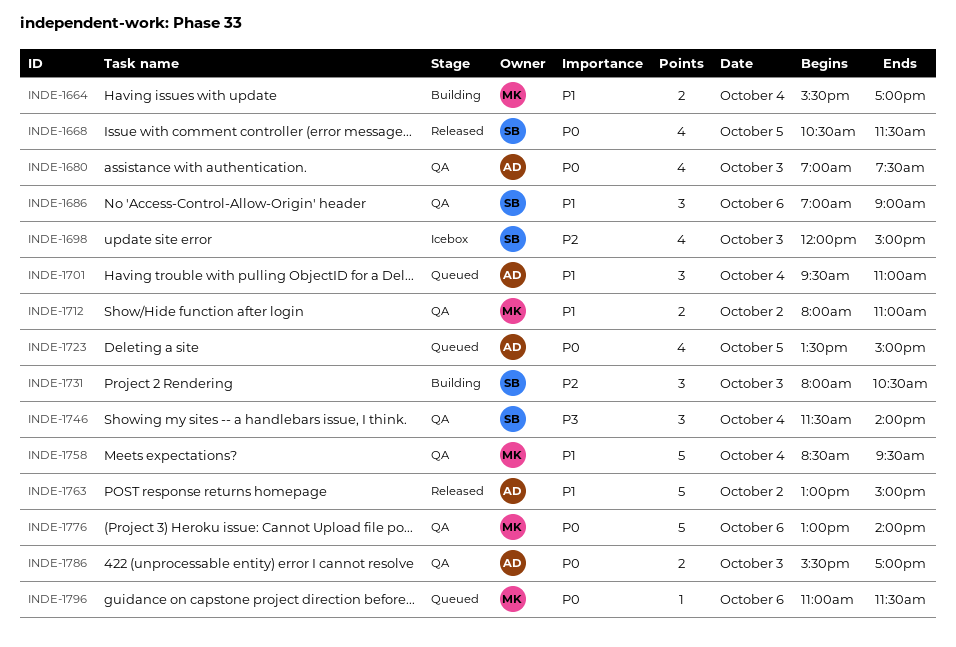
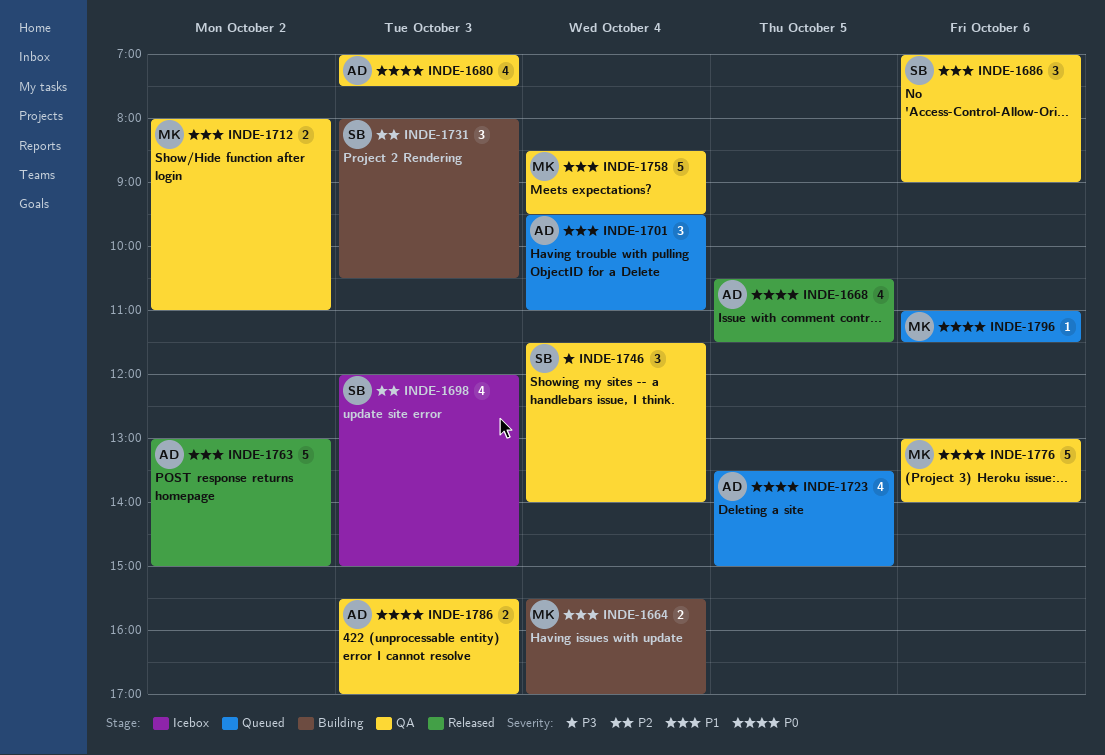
INDE-1668, owner: SB -> AD

